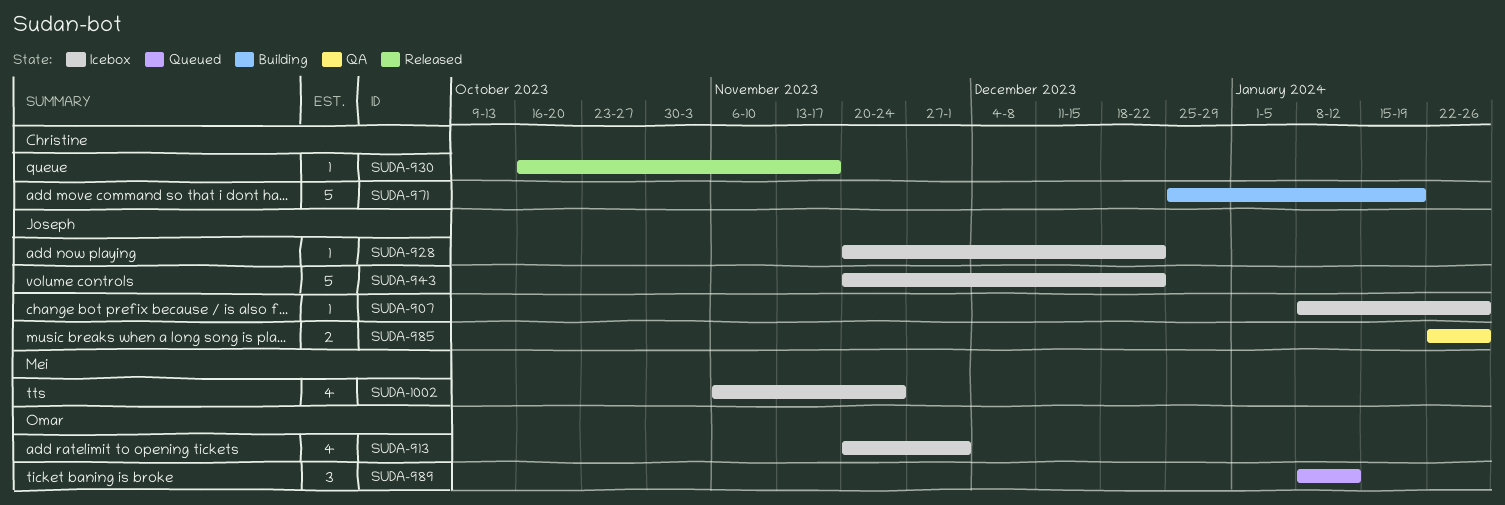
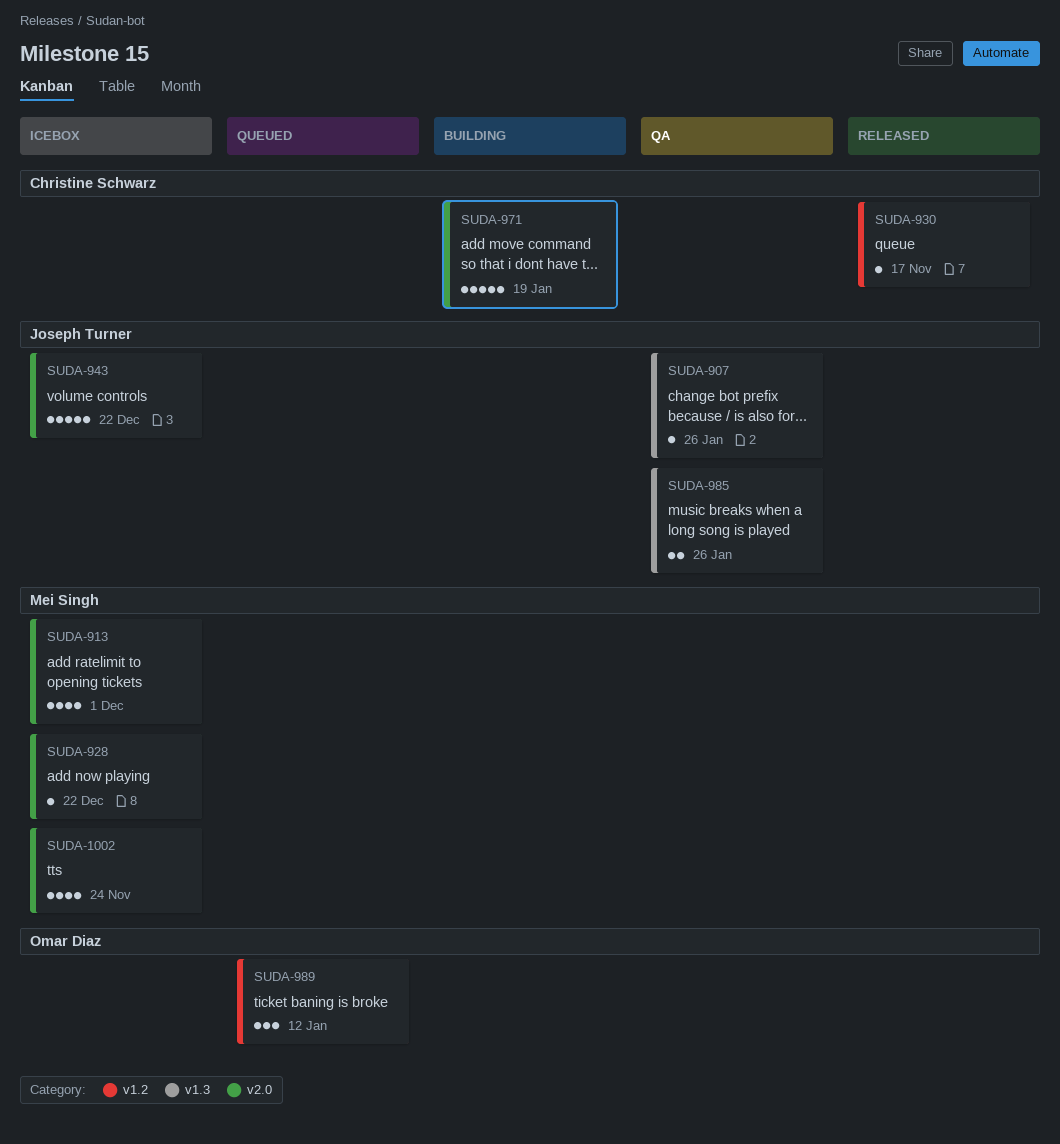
SUDA-907, status: Icebox -> QA
SUDA-913, owner: Omar Diaz -> Mei Singh
SUDA-928, owner: Joseph Turner -> Mei Singh

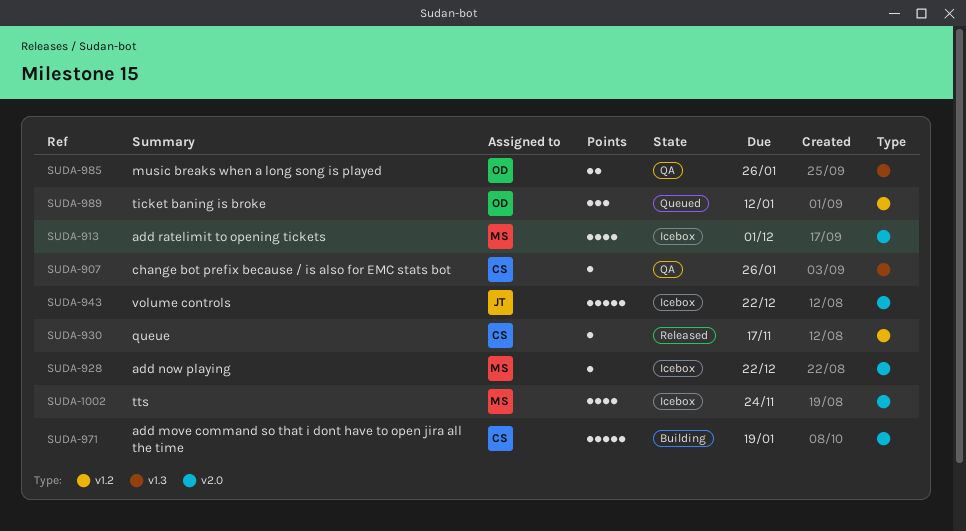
SUDA-907, owner: Joseph Turner -> Christine Schwarz
SUDA-985, owner: Joseph Turner -> Omar Diaz

